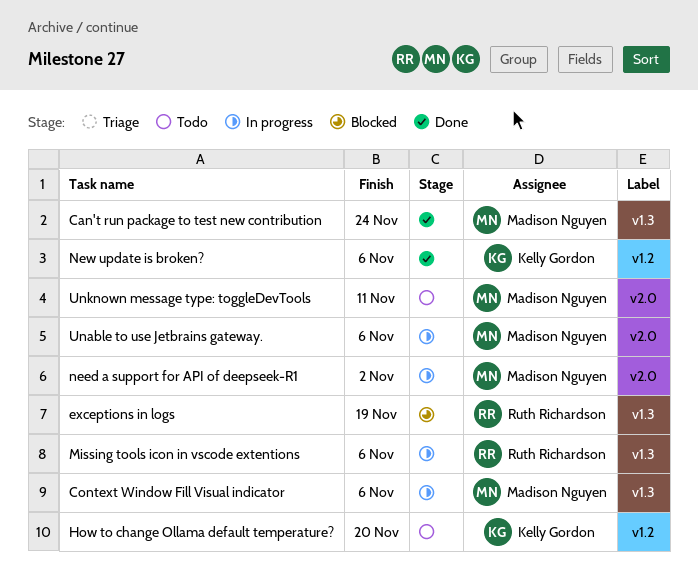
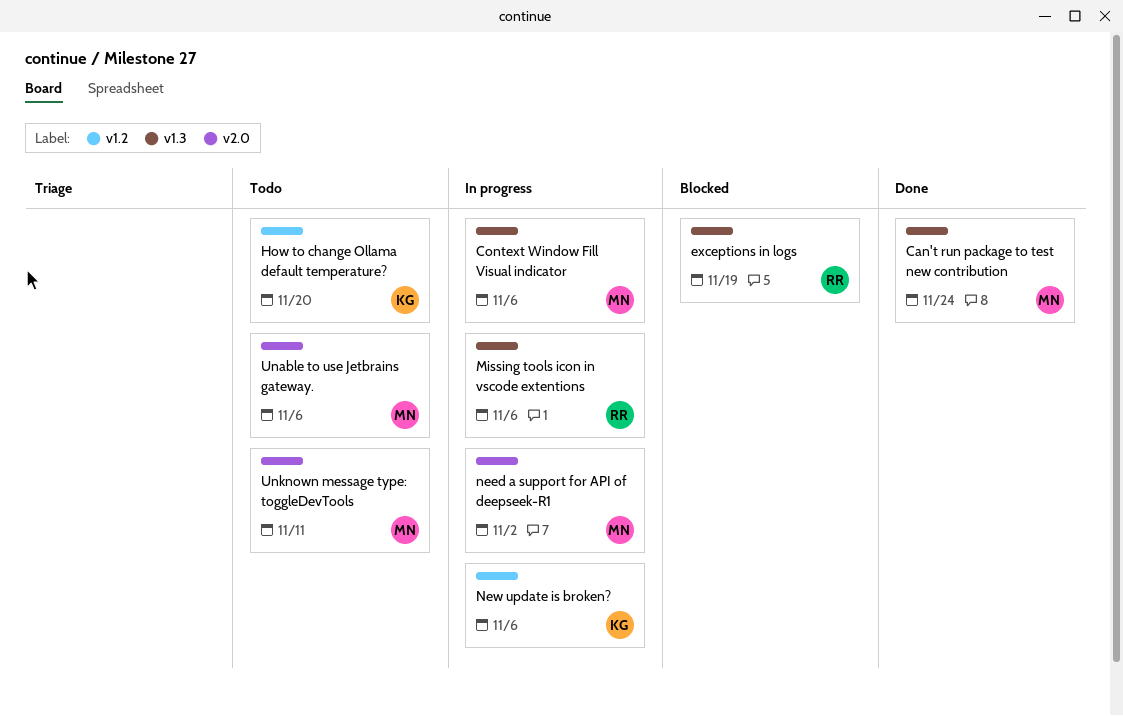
New update is broken?, status: Done -> In progress
Unable to use Jetbrains gateway., status: In progress -> Todo

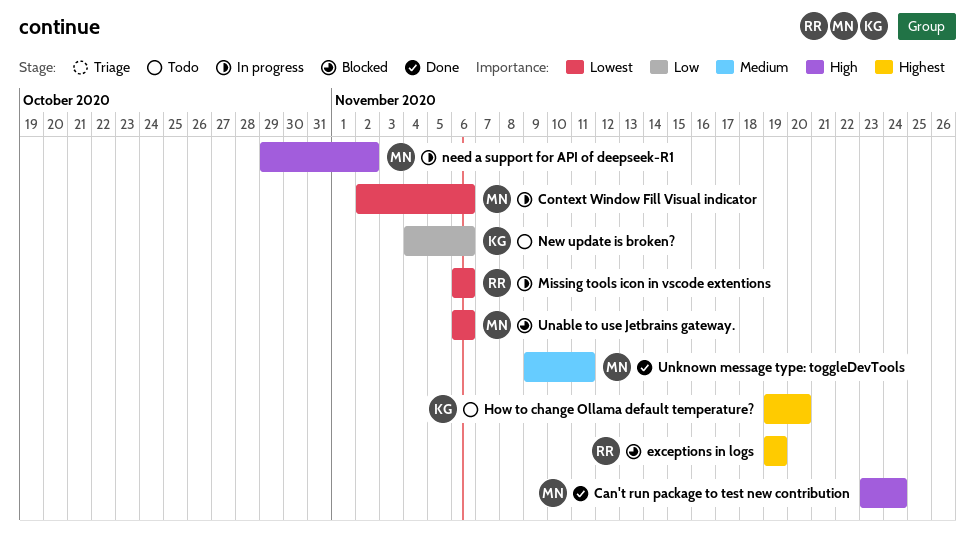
New update is broken?, status: In progress -> Todo
Unable to use Jetbrains gateway., status: Todo -> Blocked
Unknown message type: toggleDevTools, status: Todo -> Done

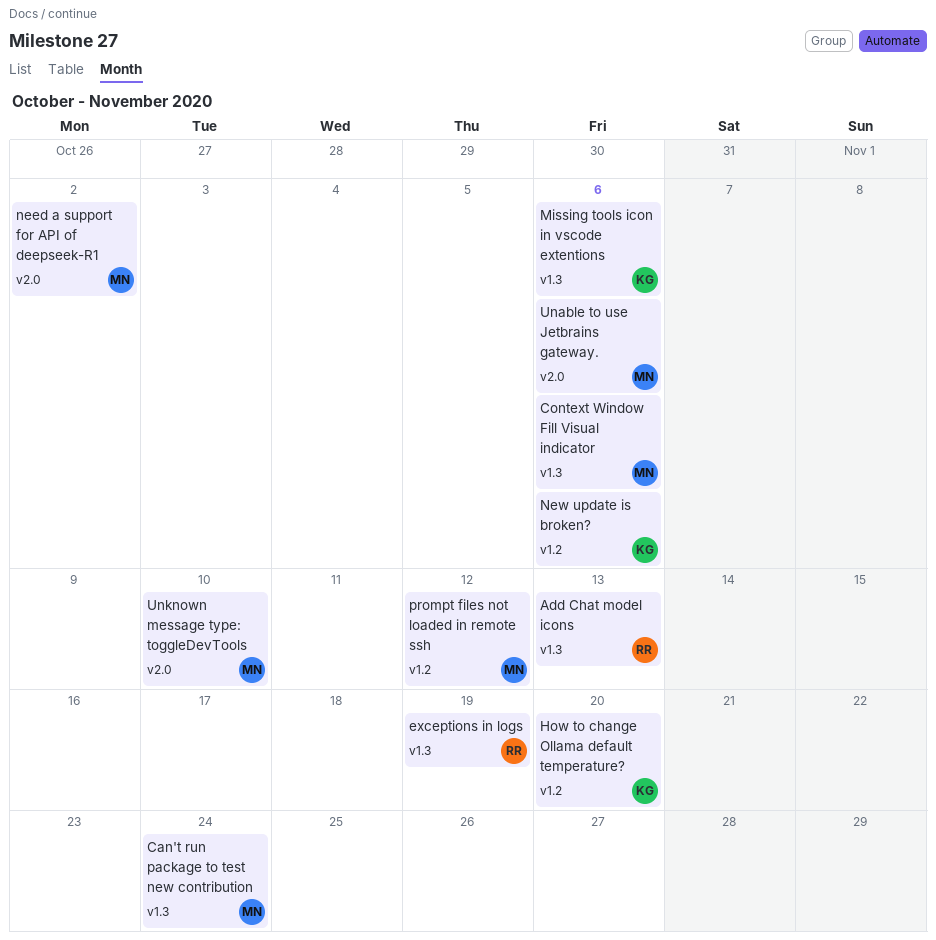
Add Chat model icons: none -> present
Missing tools icon in vscode extentions, owner: RR -> KG
prompt files not loaded in remote ssh: none -> present
Unknown message type: toggleDevTools, due: Nov 11 -> Nov 10

